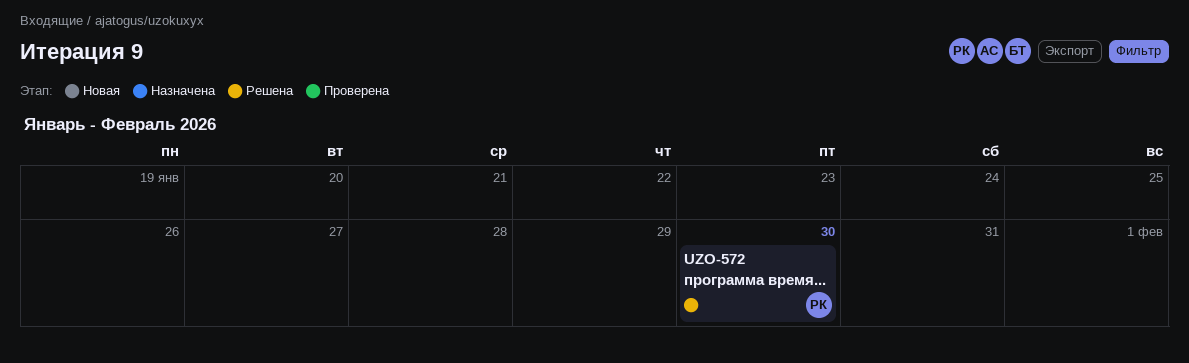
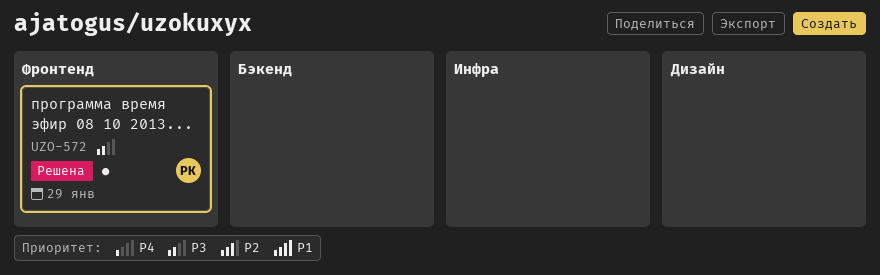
UZO-572, due: Jan 30 -> Jan 29

